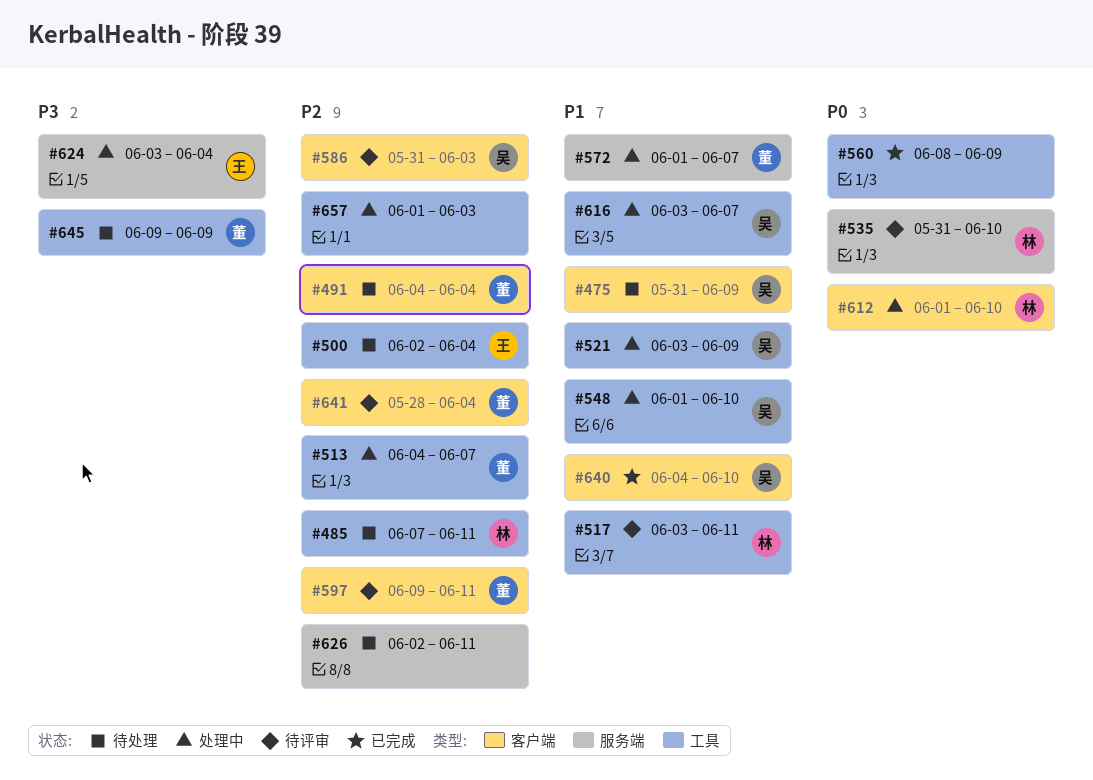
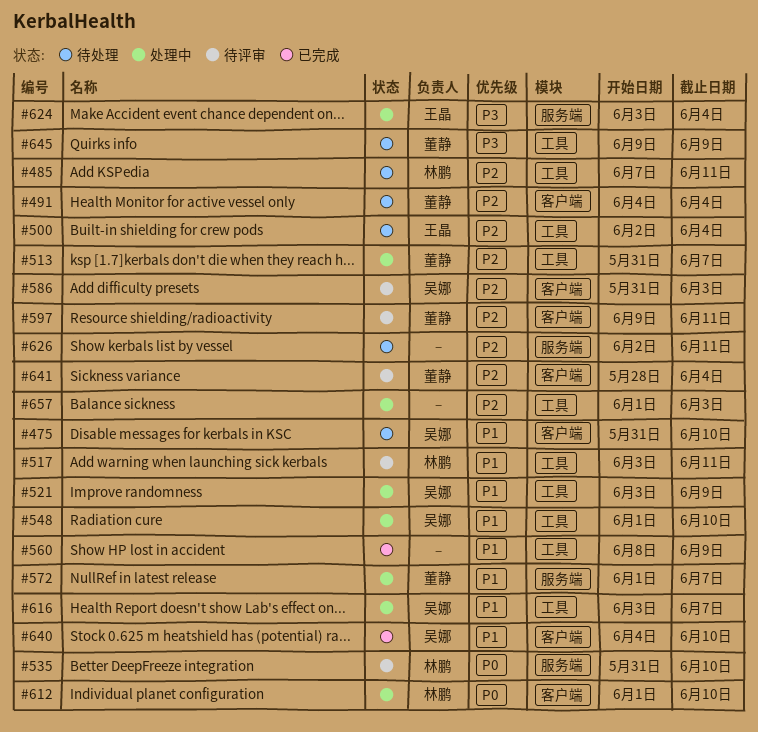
#475, due: Jun 9 -> Jun 10
#513, start: Jun 4 -> May 31
#560, priority: P0 -> P1

